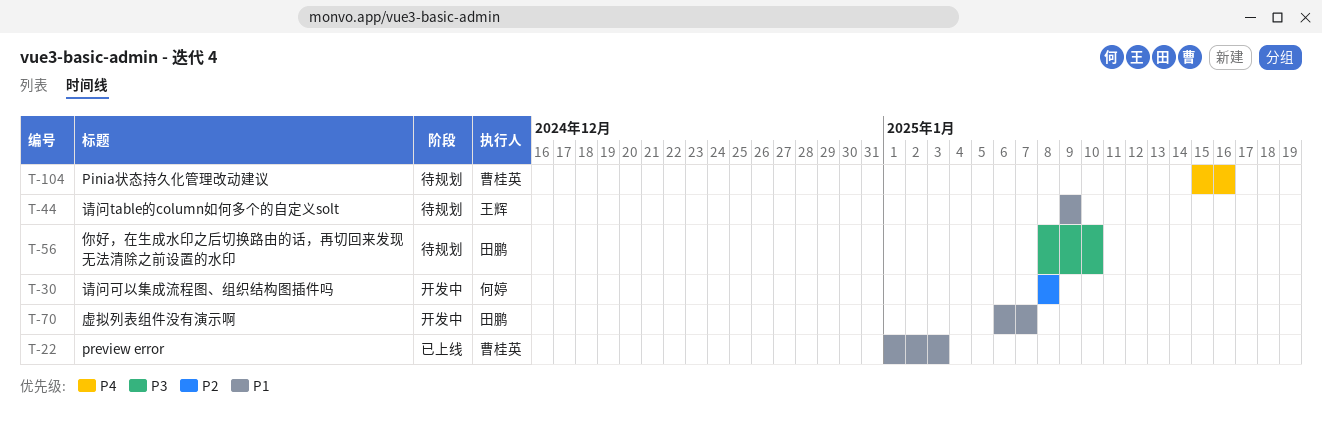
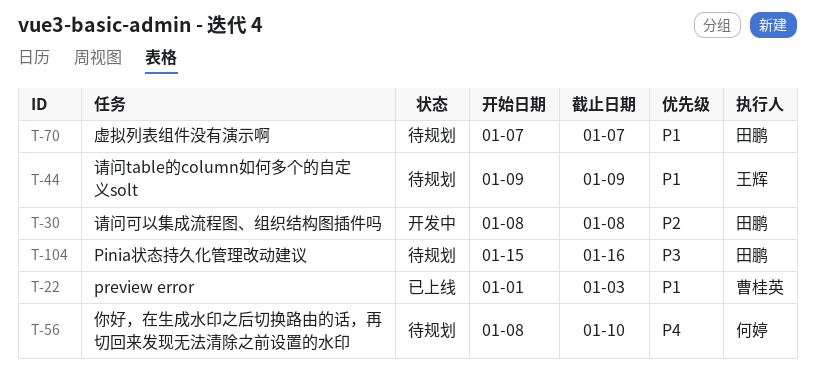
T-30, owner: 何婷 -> 田鹏
T-56, owner: 田鹏 -> 何婷
T-56, priority: P3 -> P4
T-70, status: 开发中 -> 待规划
T-70, start: Jan 6 -> Jan 7
T-104, owner: 曹桂英 -> 田鹏
T-104, priority: P4 -> P3

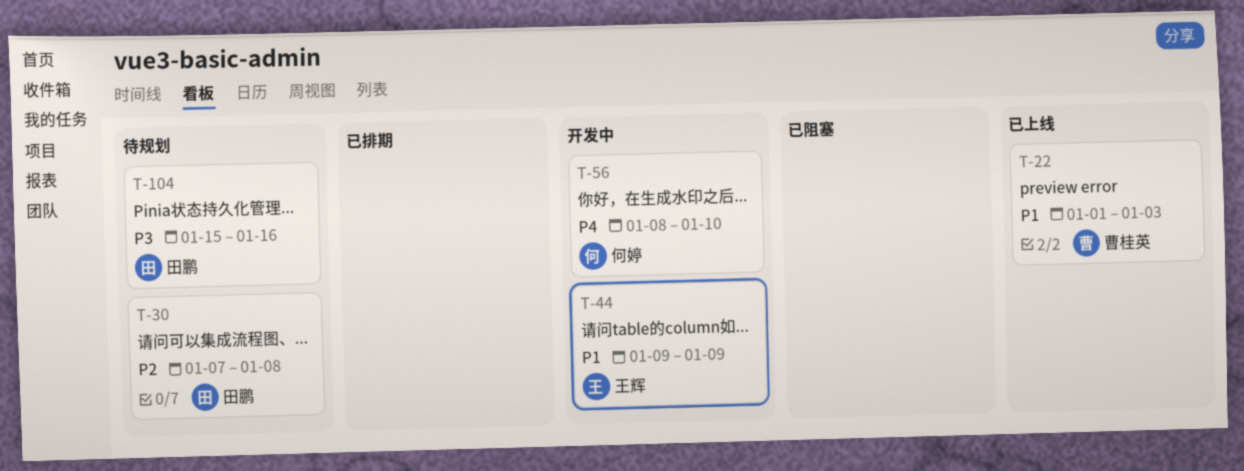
T-30, status: 开发中 -> 待规划
T-30, start: Jan 8 -> Jan 7
T-44, status: 待规划 -> 开发中
T-56, status: 待规划 -> 开发中
T-70: present -> none

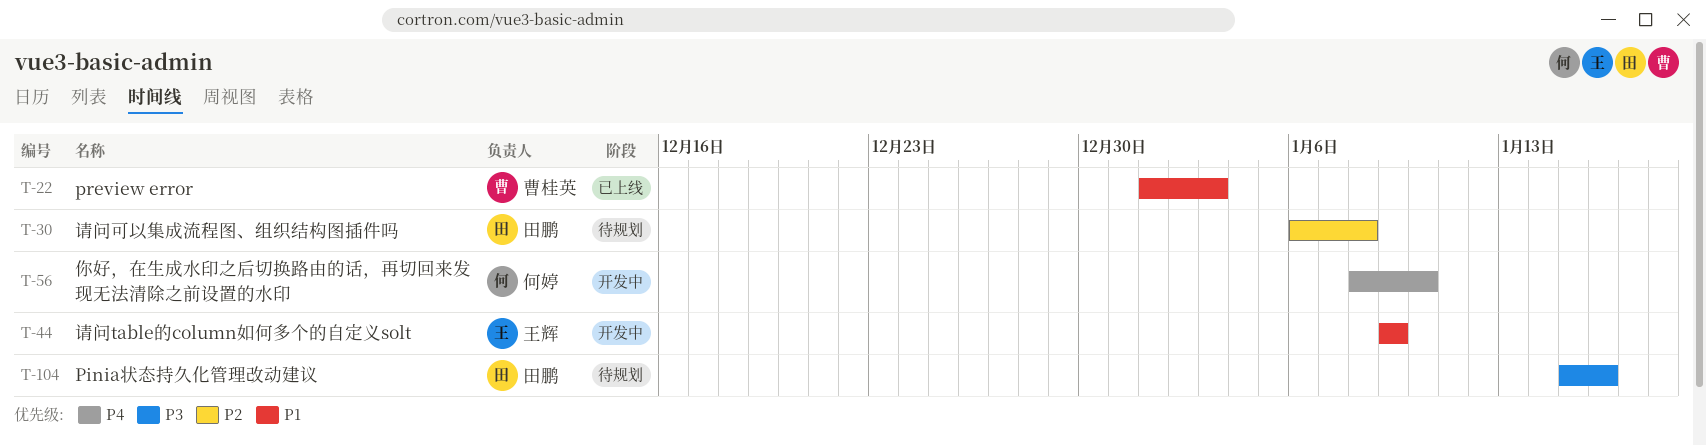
T-30, start: Jan 7 -> Jan 6

